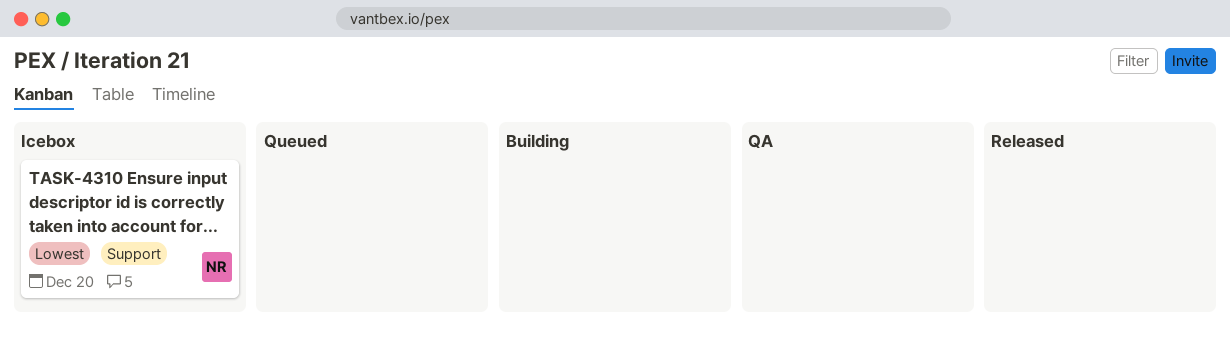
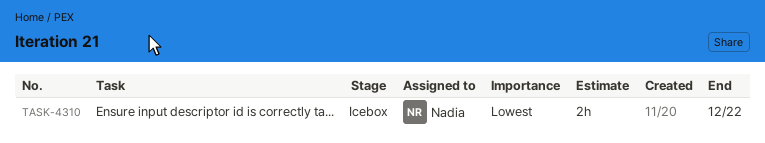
TASK-4310, due: Dec 20 -> Dec 22

